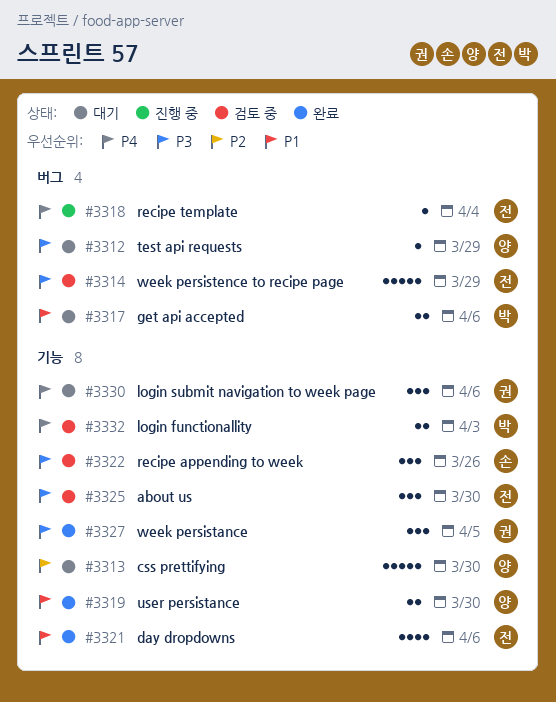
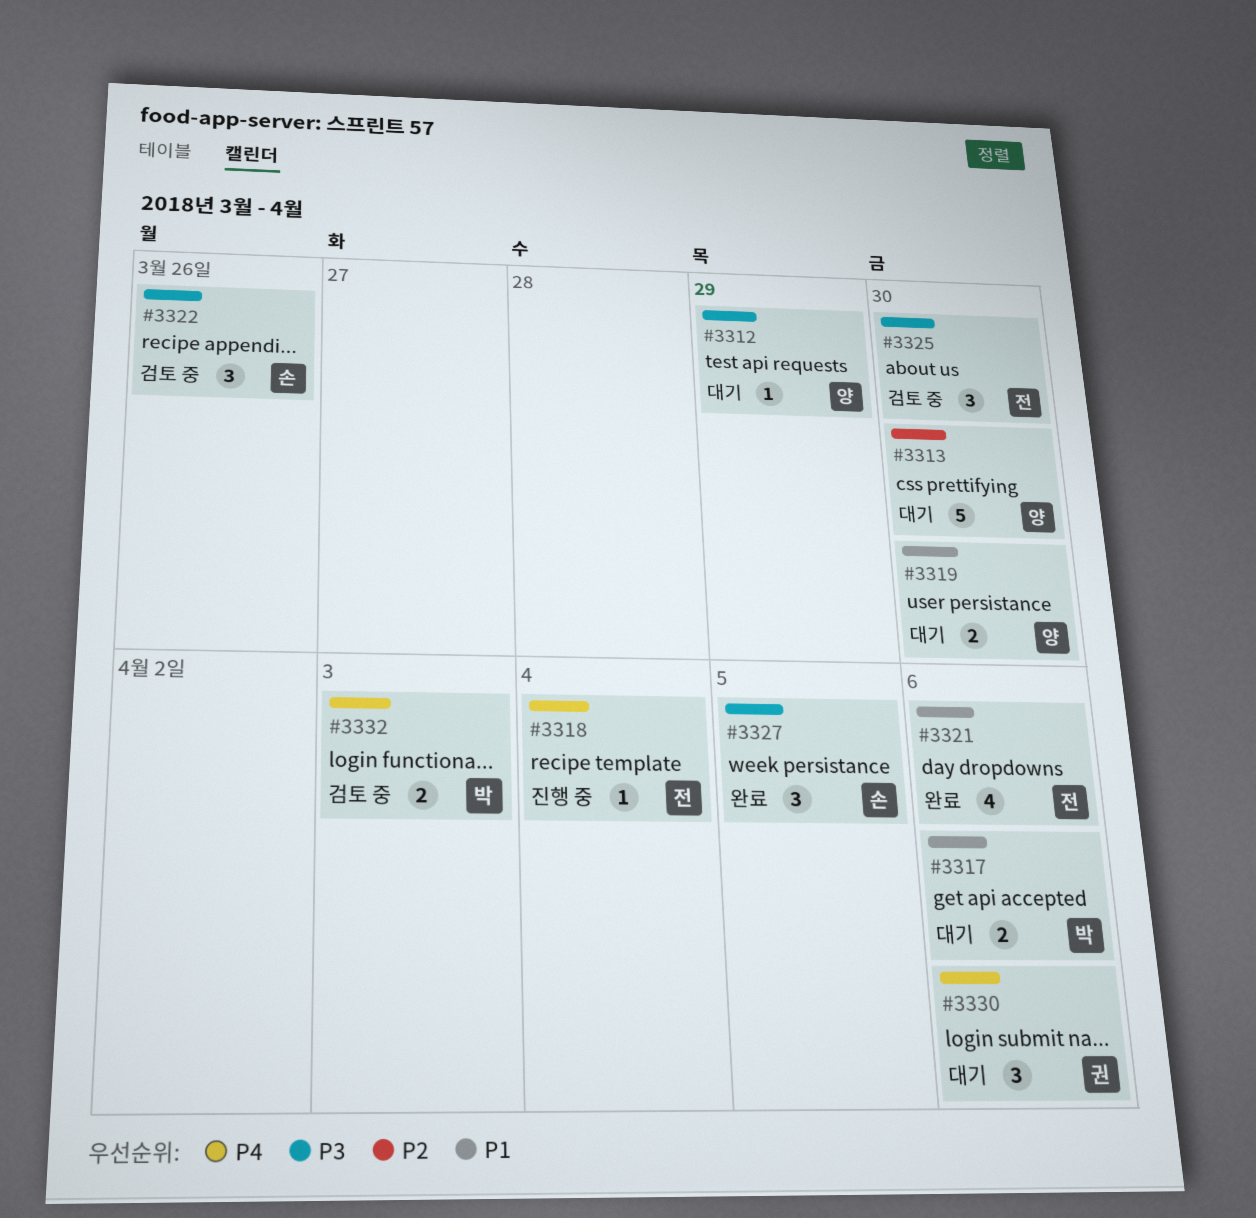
#3314: present -> none
#3319, status: 완료 -> 대기
#3327, owner: 권 -> 손

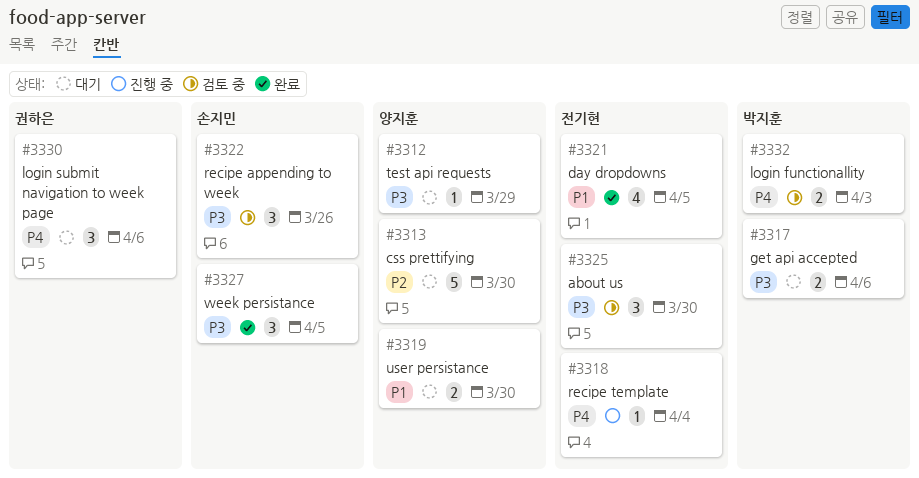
#3317, priority: P1 -> P3
#3321, due: Apr 6 -> Apr 5

